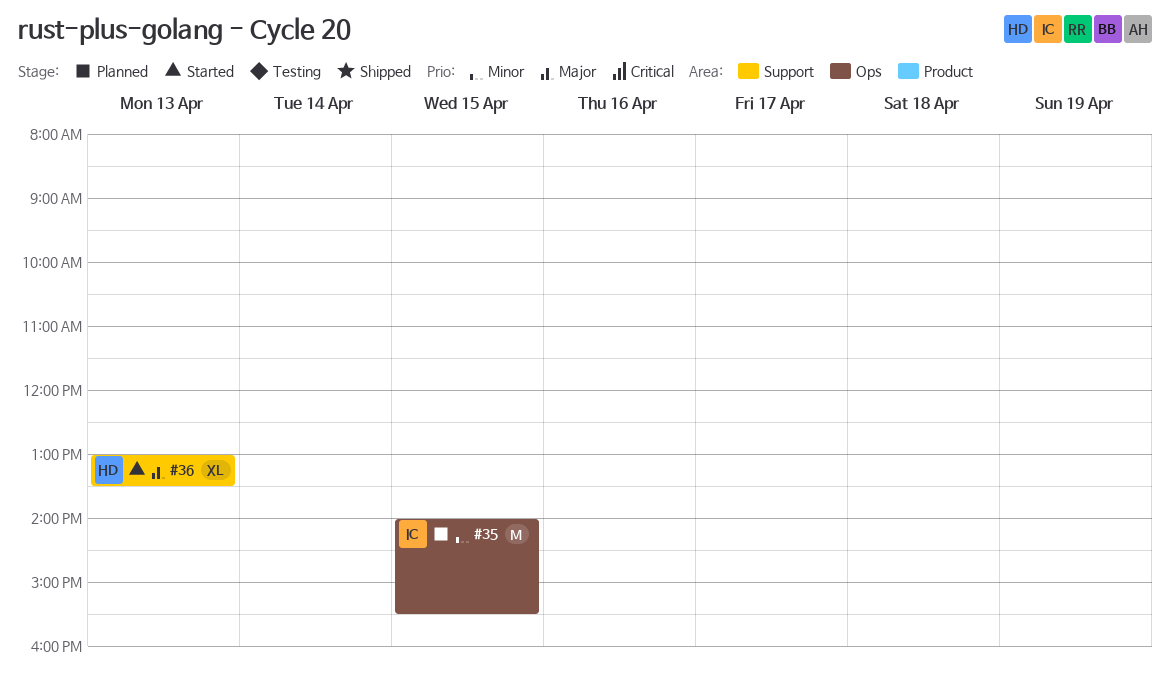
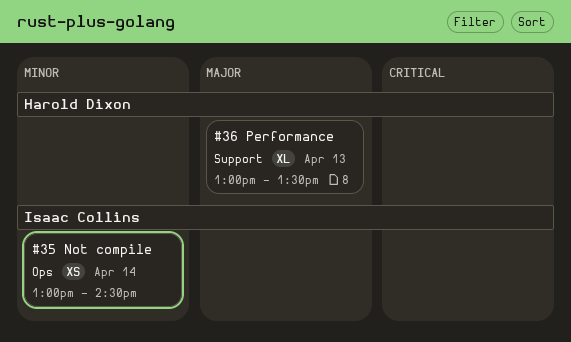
#35, estimate: M -> XS
#35, day: Apr 15 -> Apr 14
#35, begins: 14:00 -> 13:00
#35, ends: 15:30 -> 14:30

